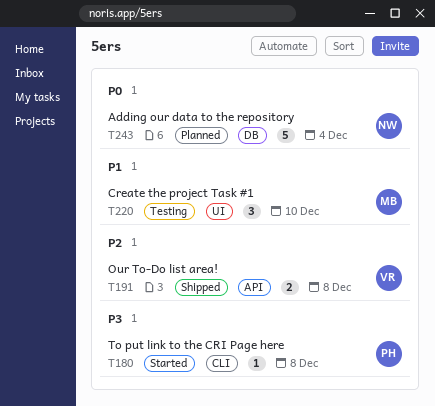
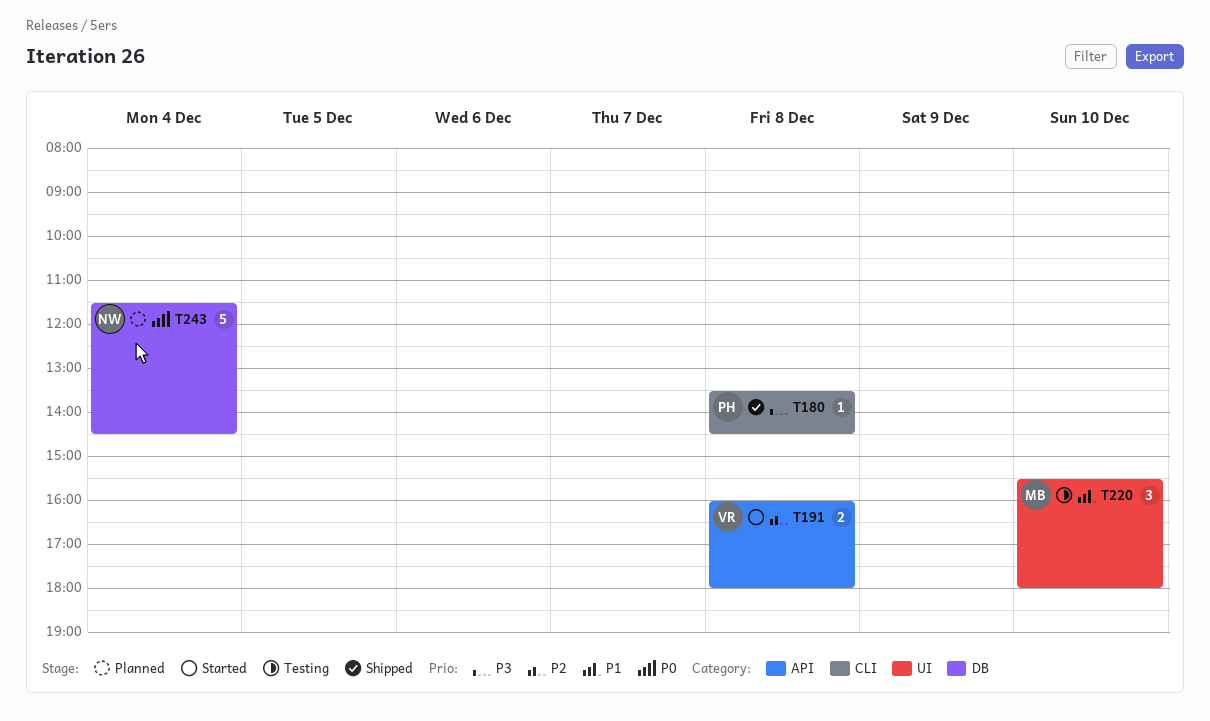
T180, status: Started -> Shipped
T191, status: Shipped -> Started

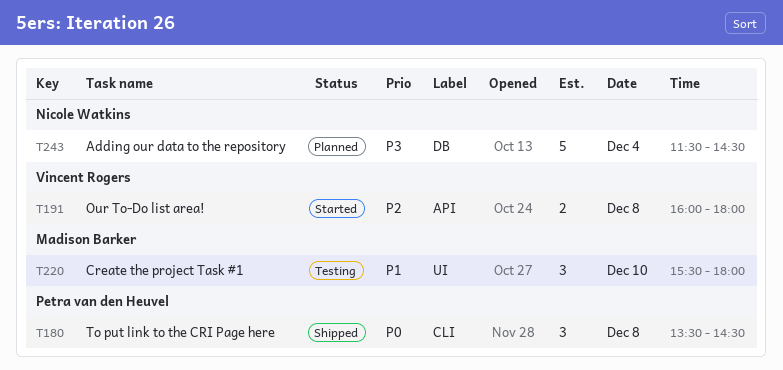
T180, priority: P3 -> P0
T180, estimate: 1 -> 3
T243, priority: P0 -> P3

